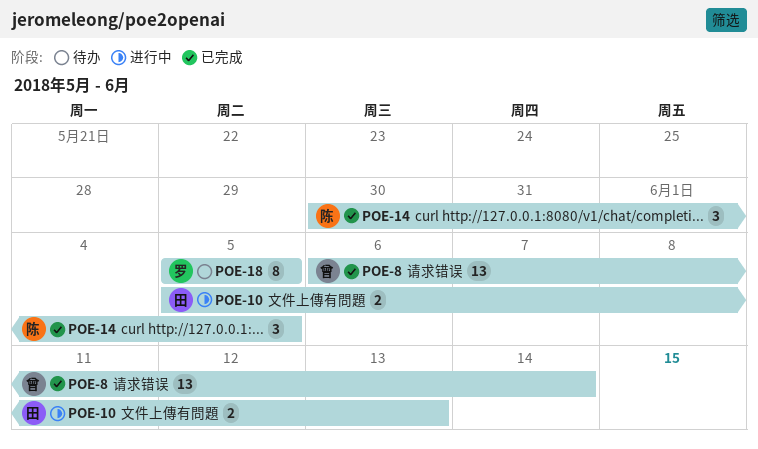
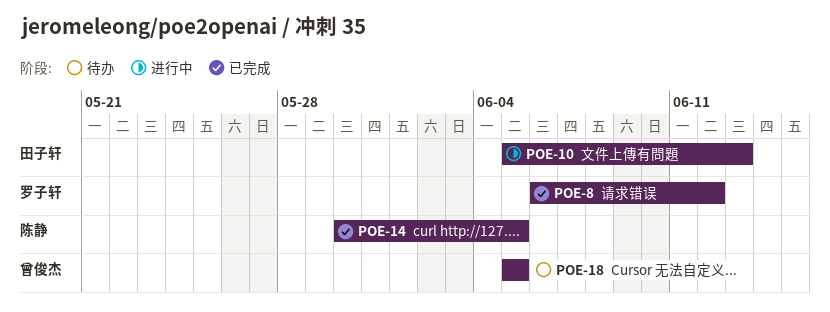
POE-8, owner: 曾俊杰 -> 罗子轩
POE-8, due: Jun 14 -> Jun 12
POE-18, owner: 罗子轩 -> 曾俊杰

